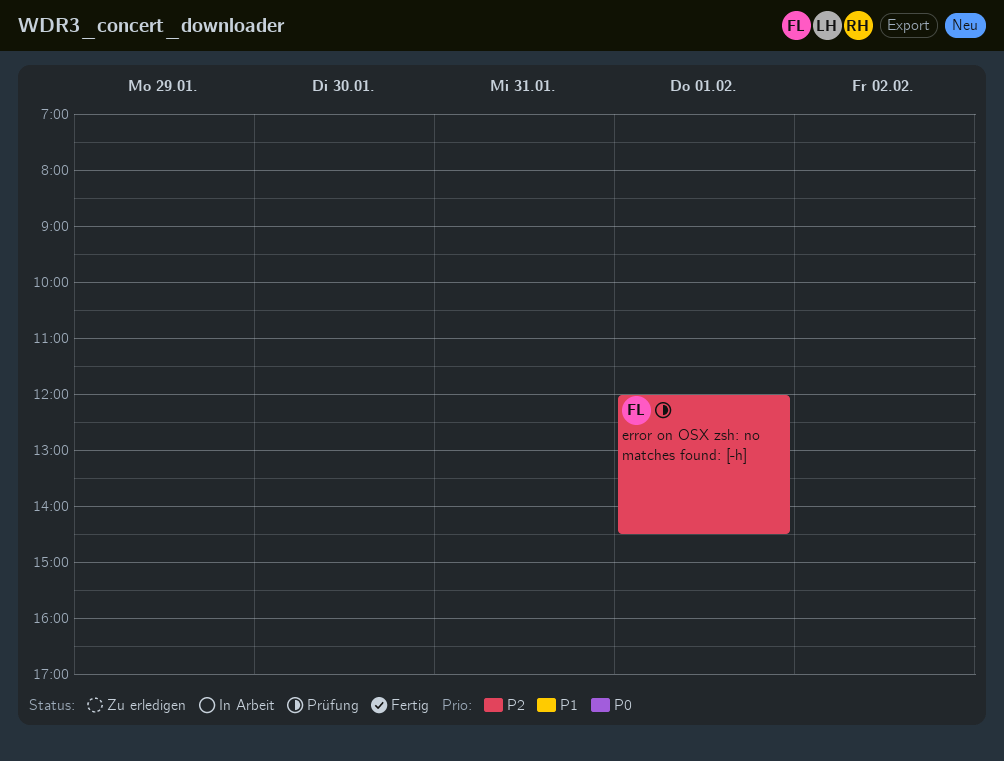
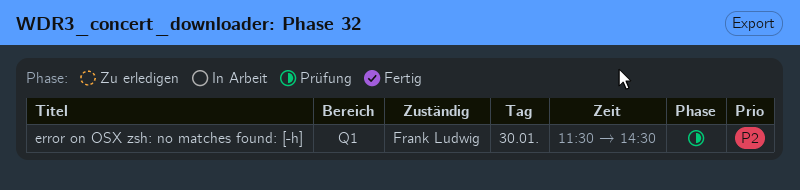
error on OSX zsh: no matches found: [-h], day: Feb 1 -> Jan 30
error on OSX zsh: no matches found: [-h], begins: 12:00 -> 11:30

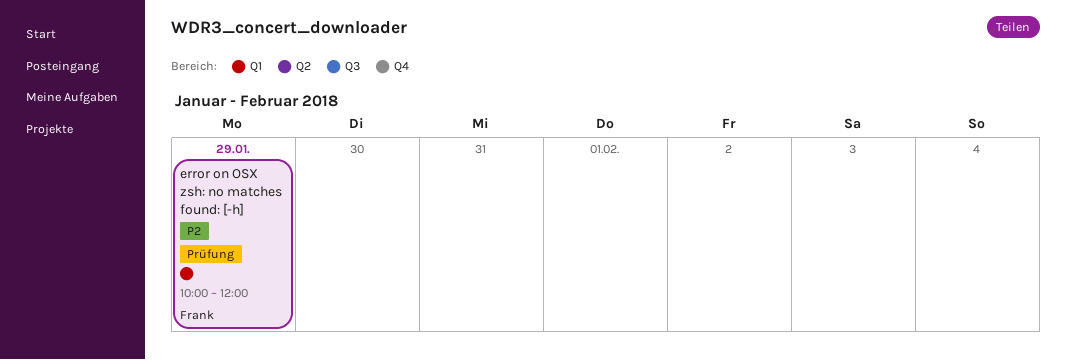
error on OSX zsh: no matches found: [-h], day: Jan 30 -> Jan 29
error on OSX zsh: no matches found: [-h], begins: 11:30 -> 10:00
error on OSX zsh: no matches found: [-h], ends: 14:30 -> 12:00

